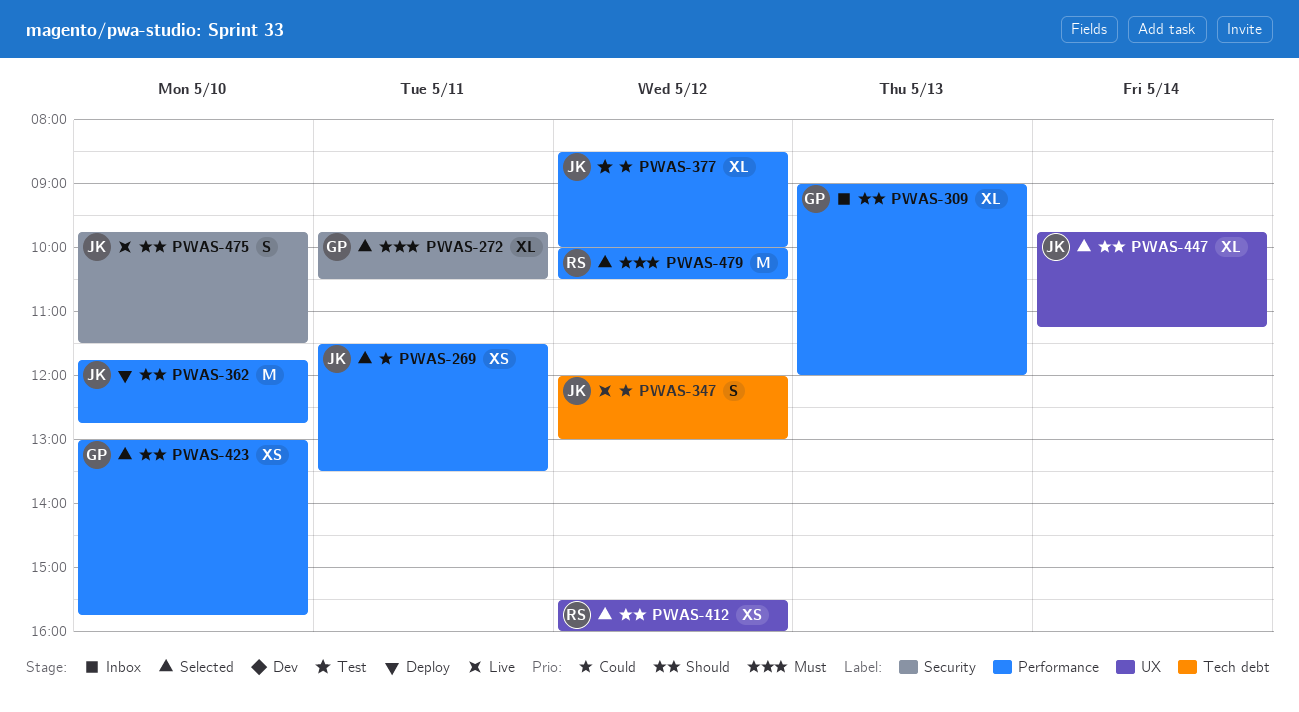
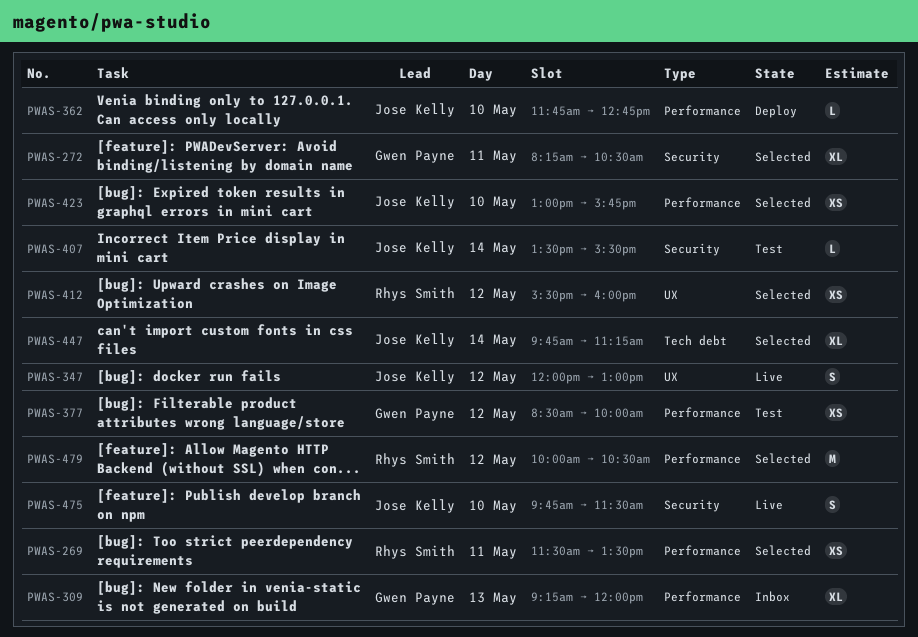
PWAS-269, owner: Jose Kelly -> Rhys Smith
PWAS-272, begins: 09:45 -> 08:15
PWAS-309, begins: 09:00 -> 09:15
PWAS-347, label: Tech debt -> UX
PWAS-362, estimate: M -> L
PWAS-377, owner: Jose Kelly -> Gwen Payne
PWAS-377, estimate: XL -> XS
PWAS-407: none -> present
PWAS-423, owner: Gwen Payne -> Jose Kelly
PWAS-447, label: UX -> Tech debt

